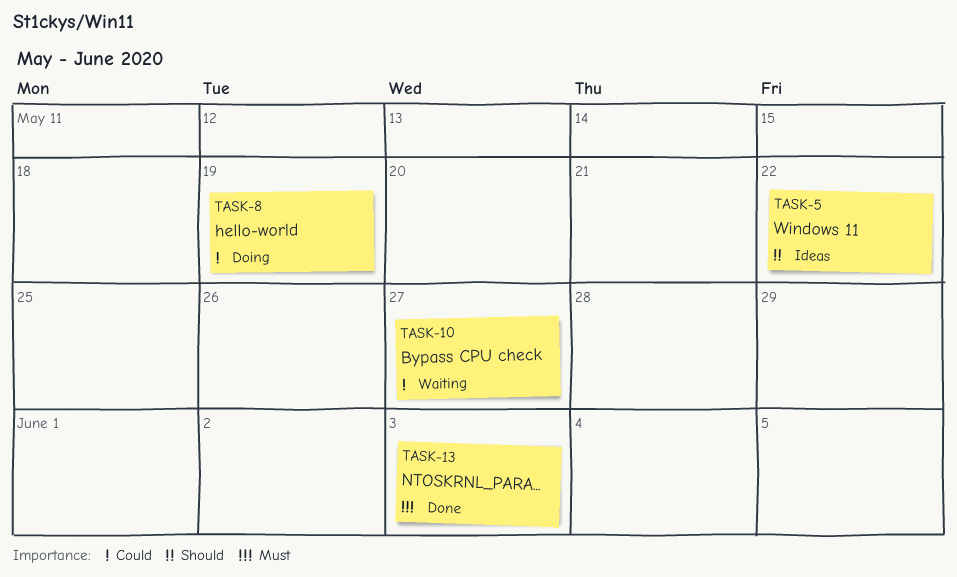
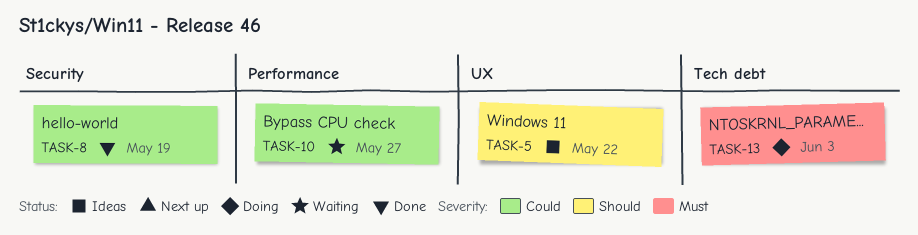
TASK-8, status: Doing -> Done
TASK-13, status: Done -> Doing

